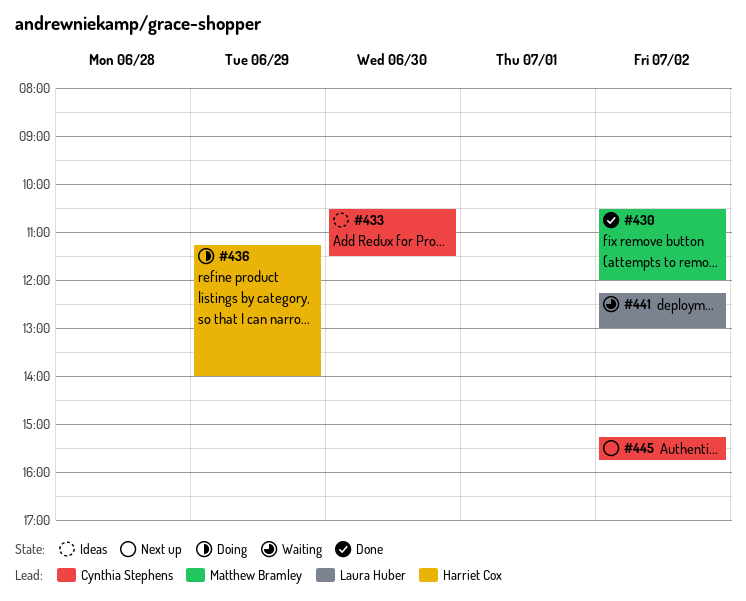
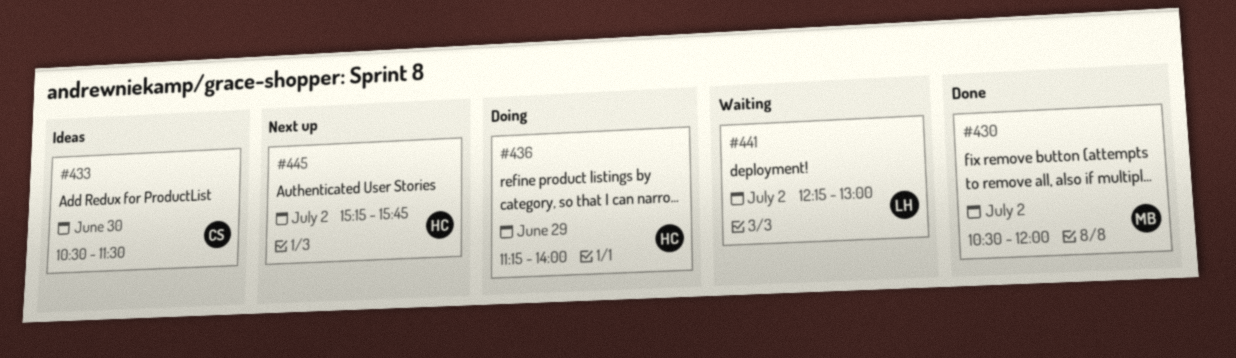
#445, owner: Cynthia Stephens -> Harriet Cox

